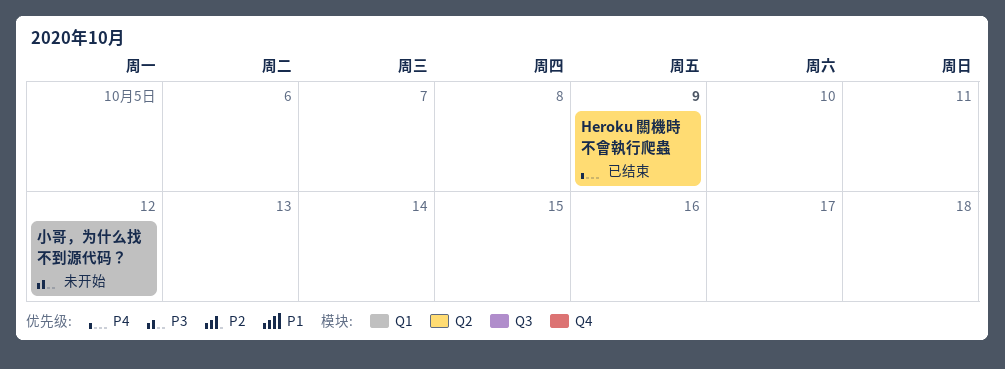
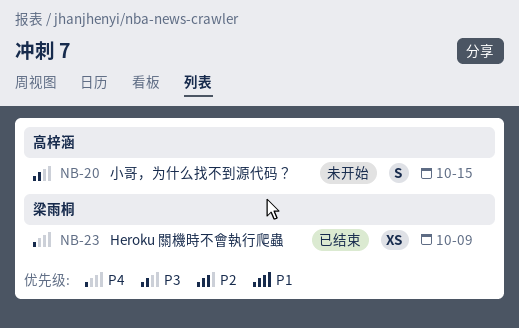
小哥，为什么找不到源代码？, due: Oct 12 -> Oct 15

